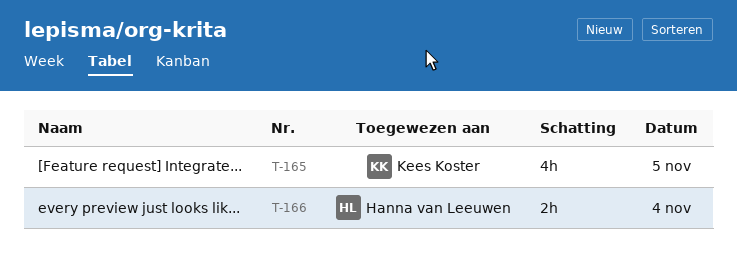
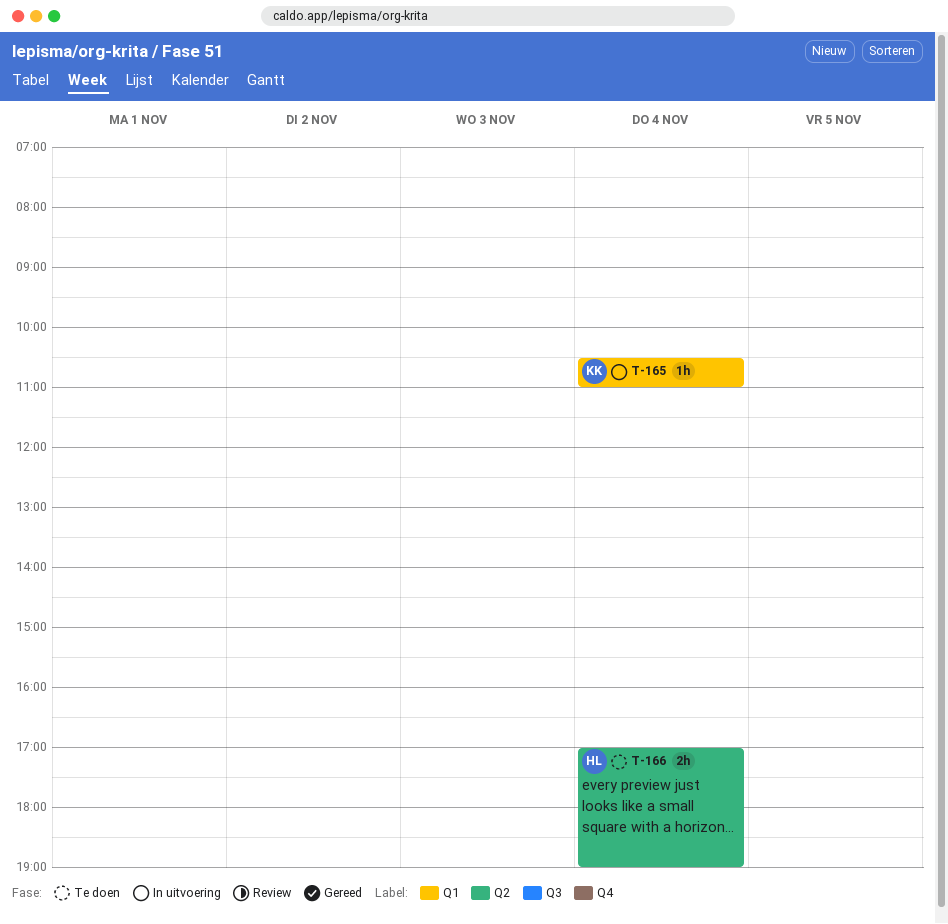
T-165, estimate: 4h -> 1h
T-165, day: Nov 5 -> Nov 4

